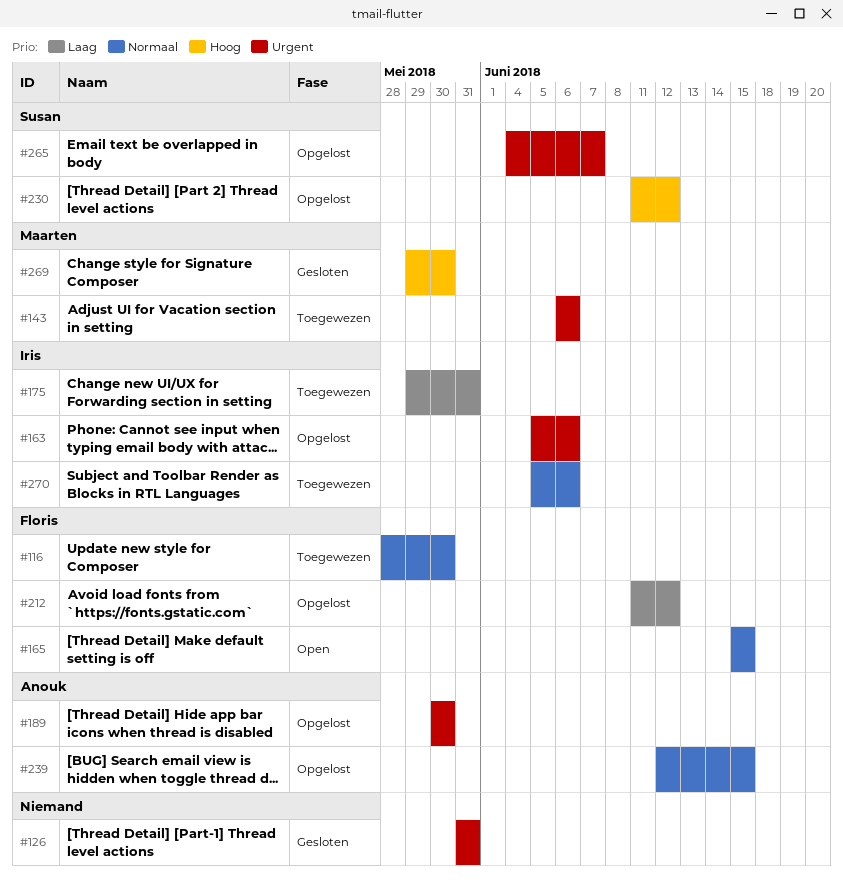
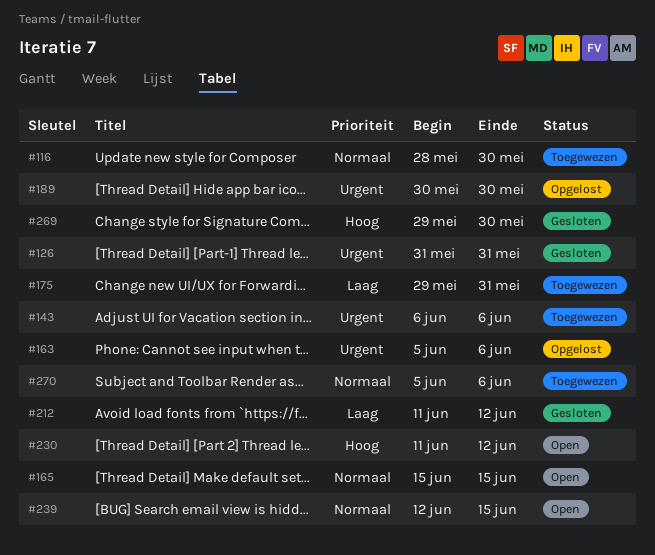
#212, status: Opgelost -> Gesloten
#230, status: Opgelost -> Open
#239, status: Opgelost -> Open
#265: present -> none

